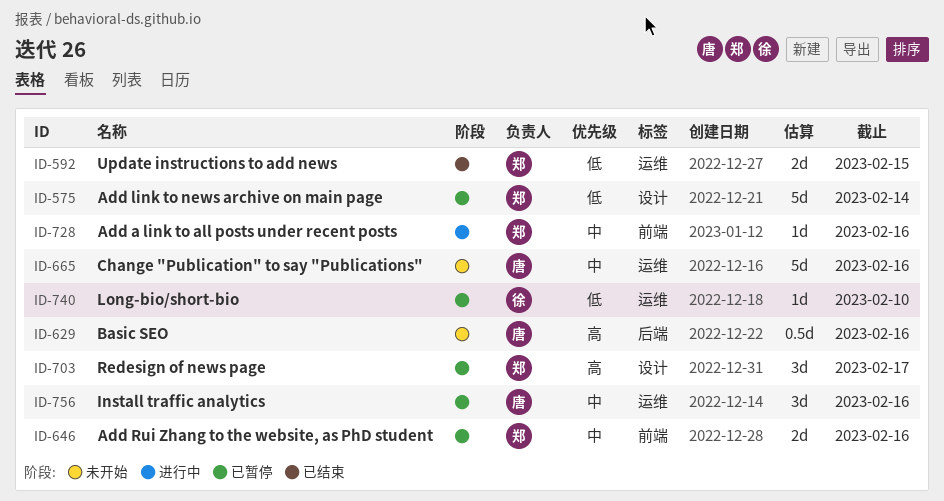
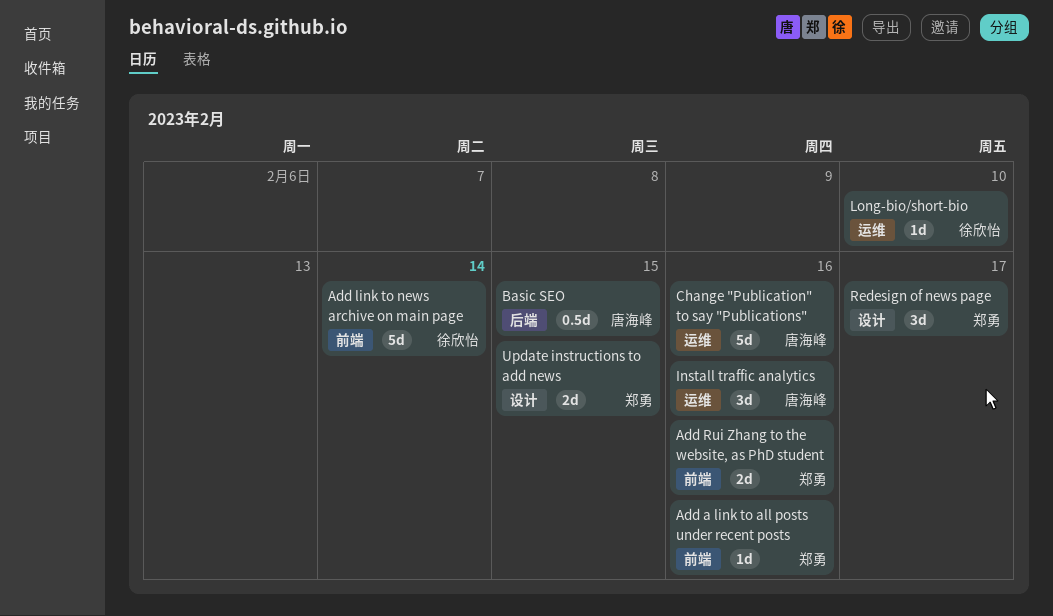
Add link to news archive on main page, owner: 郑勇 -> 徐欣怡
Add link to news archive on main page, label: 设计 -> 前端
Basic SEO, due: Feb 16 -> Feb 15
Update instructions to add news, label: 运维 -> 设计

